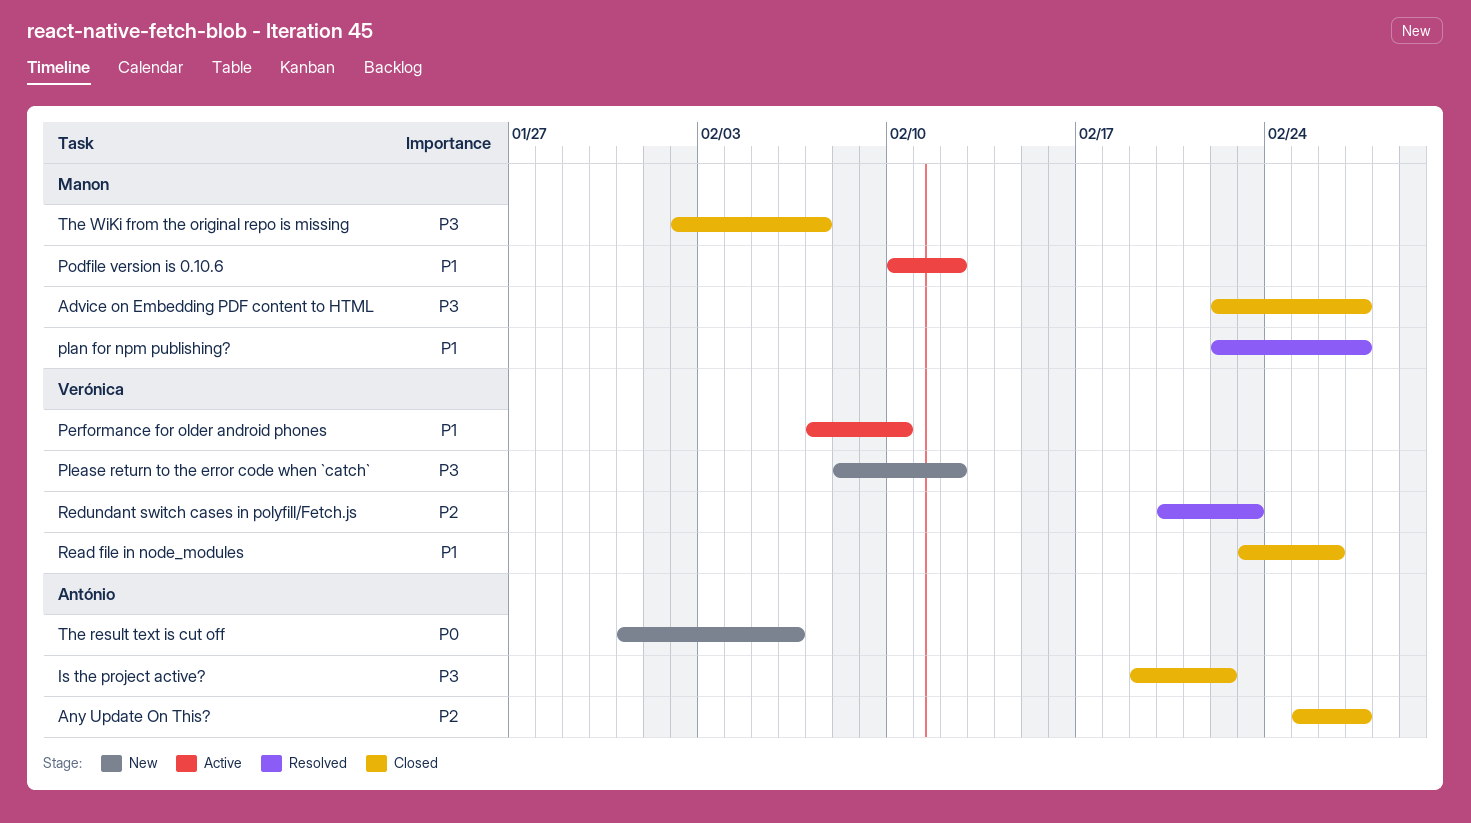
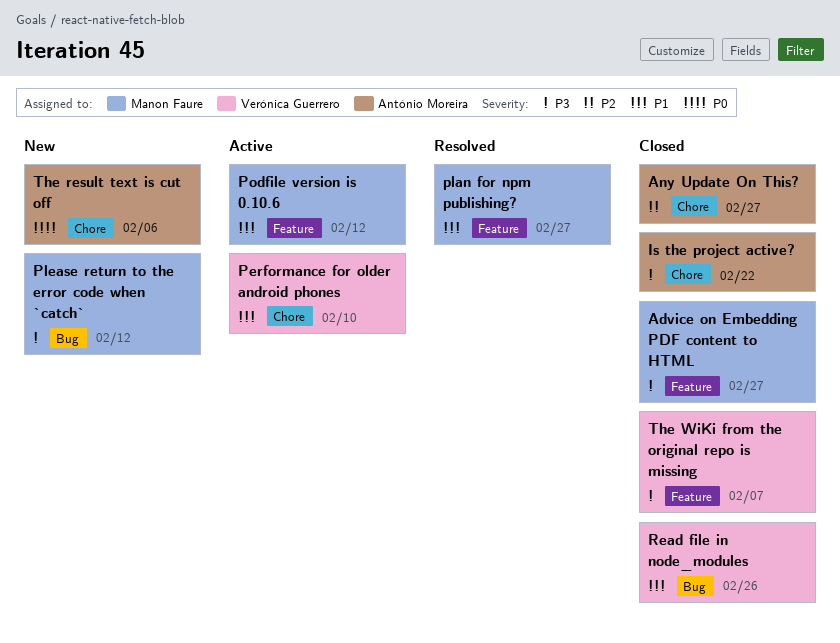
Please return to the error code when `catch`, owner: Verónica Guerrero -> Manon Faure
Redundant switch cases in polyfill/Fetch.js: present -> none
The WiKi from the original repo is missing, owner: Manon Faure -> Verónica Guerrero

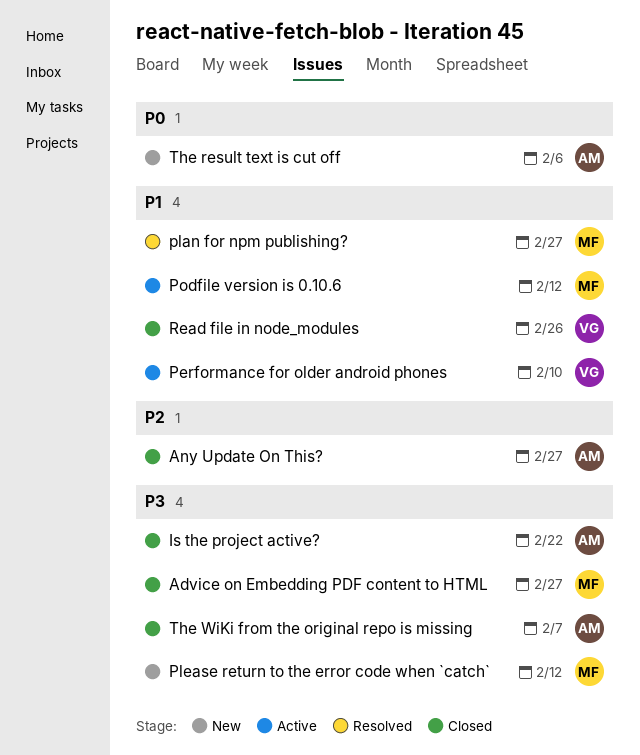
The WiKi from the original repo is missing, owner: Verónica Guerrero -> António Moreira

